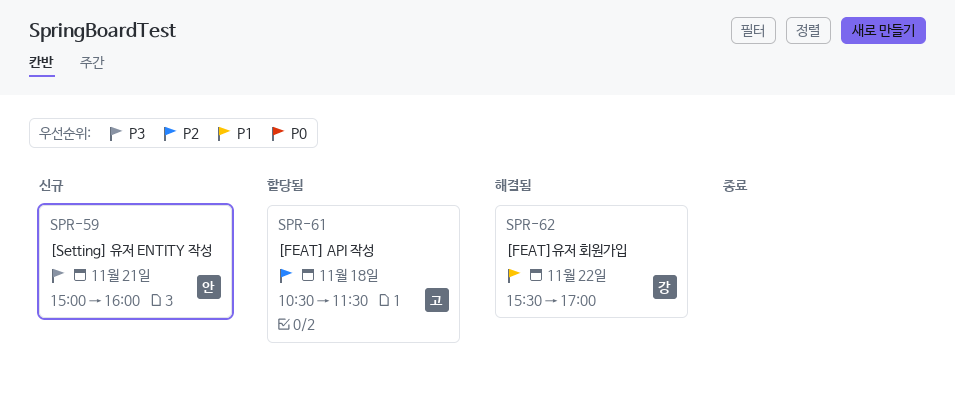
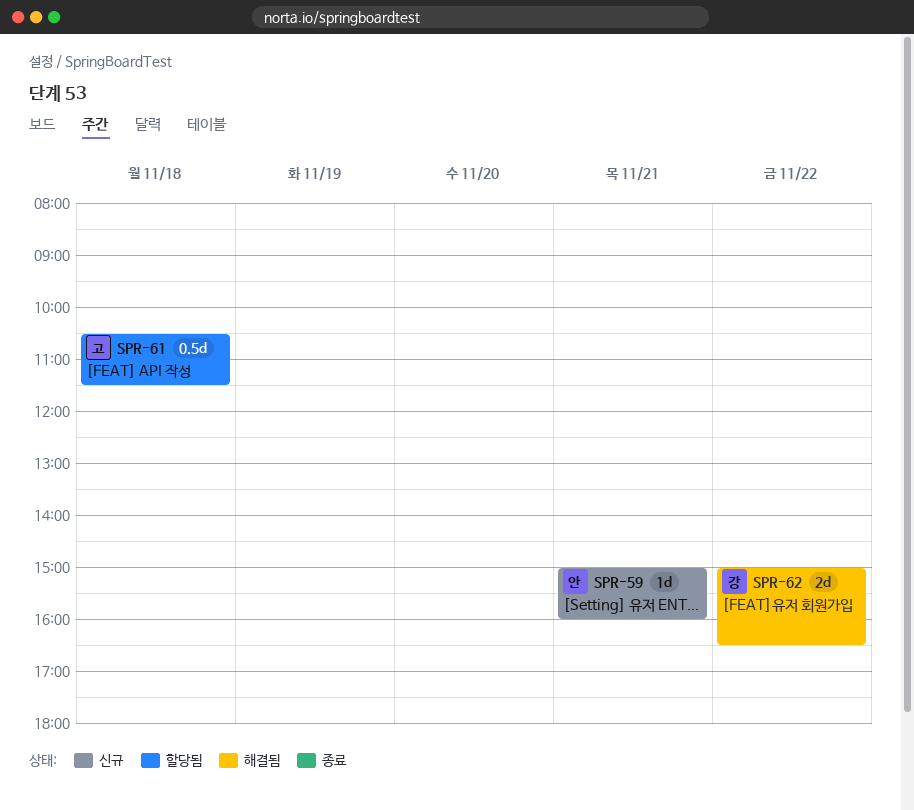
SPR-62, begins: 15:30 -> 15:00
SPR-62, ends: 17:00 -> 16:30

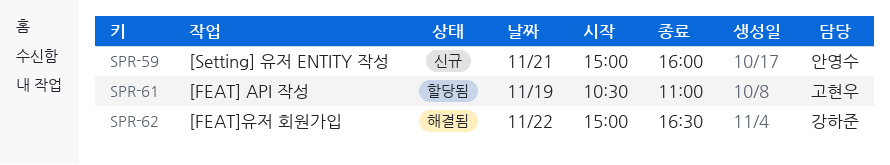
SPR-61, day: Nov 18 -> Nov 19
SPR-61, ends: 11:30 -> 11:00

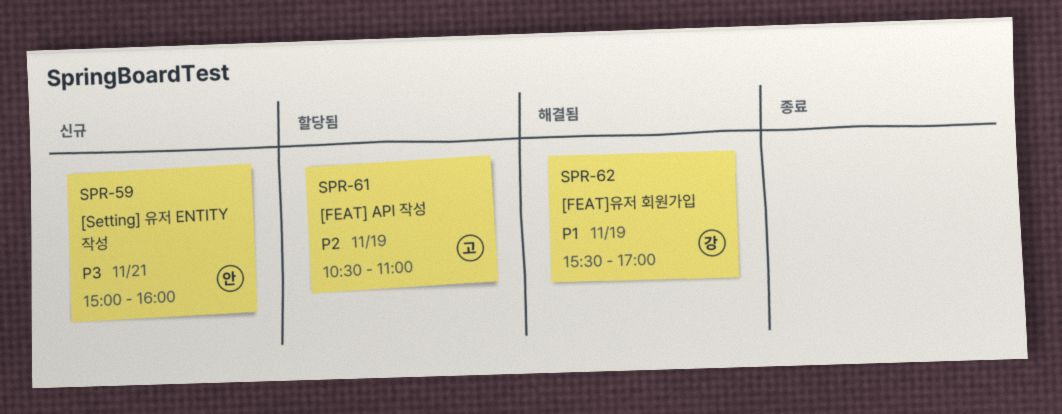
SPR-62, day: Nov 22 -> Nov 19
SPR-62, begins: 15:00 -> 15:30
SPR-62, ends: 16:30 -> 17:00

